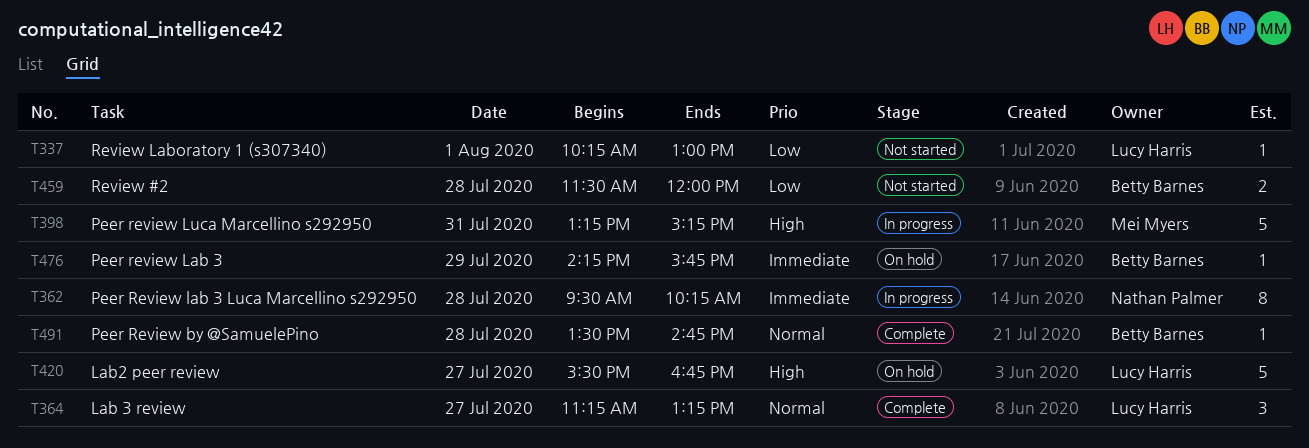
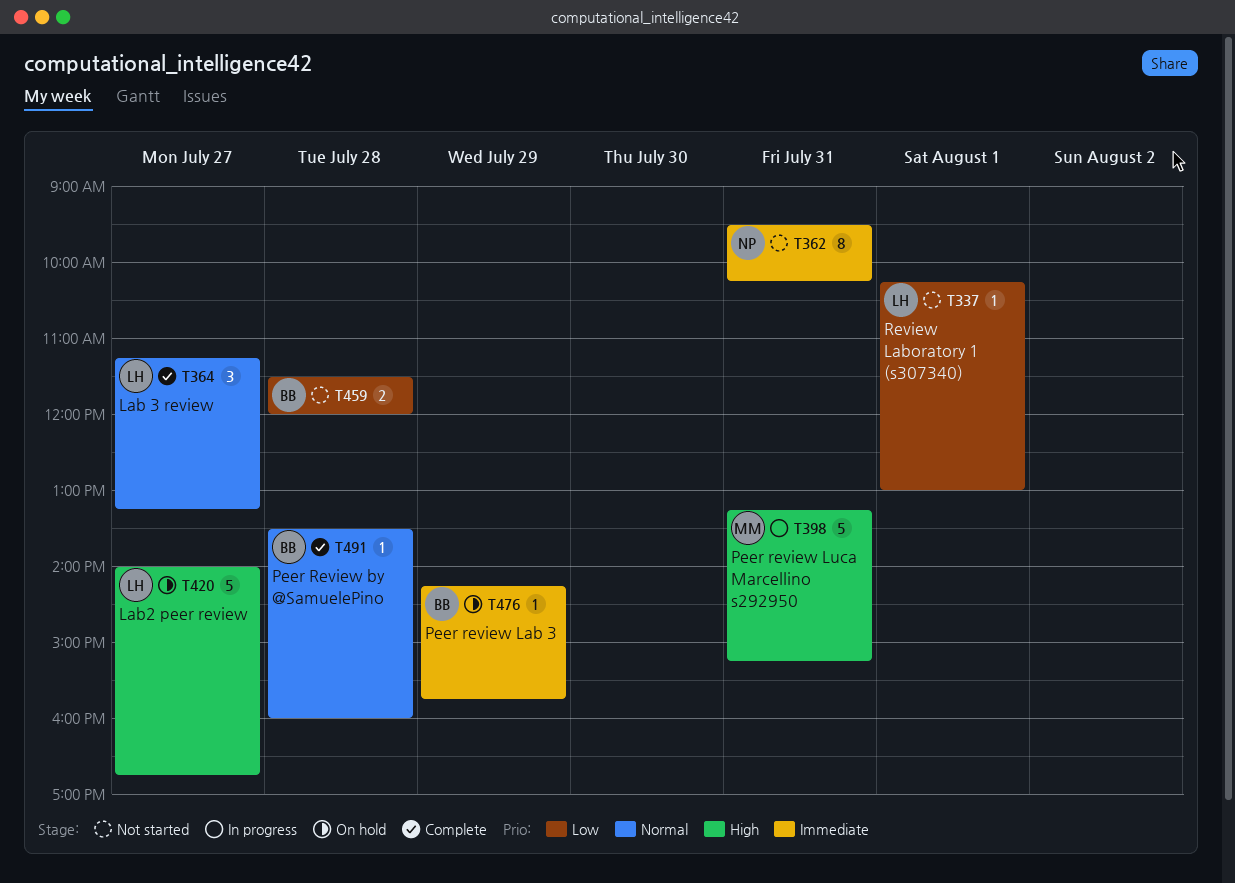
T362, status: In progress -> Not started
T362, day: Jul 28 -> Jul 31
T420, begins: 15:30 -> 14:00
T491, ends: 14:45 -> 16:00

